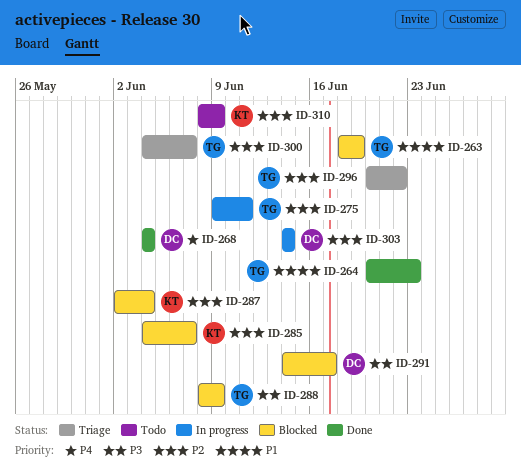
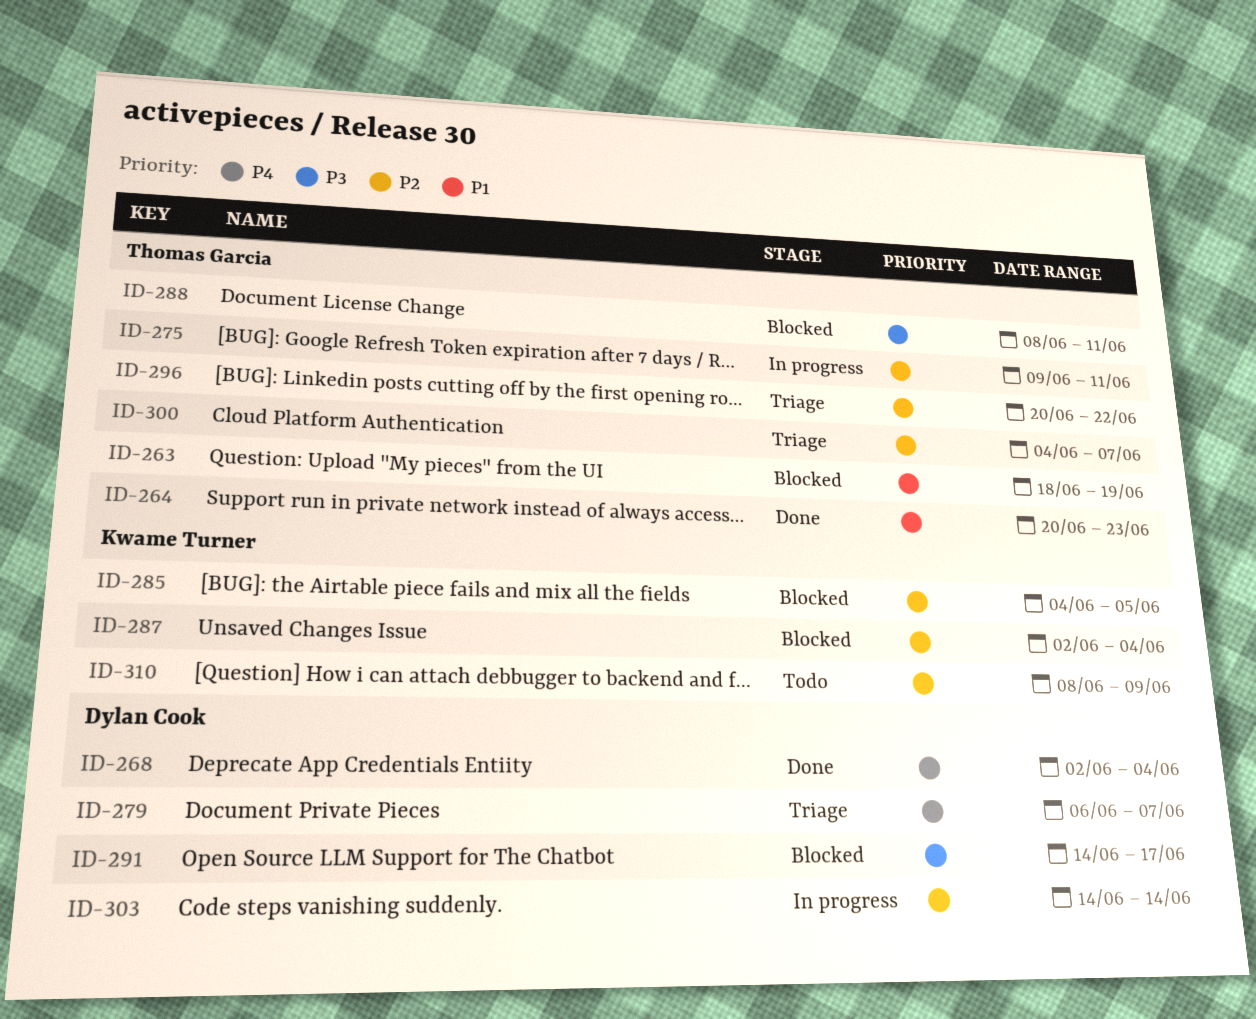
ID-268, start: Jun 4 -> Jun 2
ID-279: none -> present
ID-285, due: Jun 7 -> Jun 5
ID-288, due: Jun 9 -> Jun 11

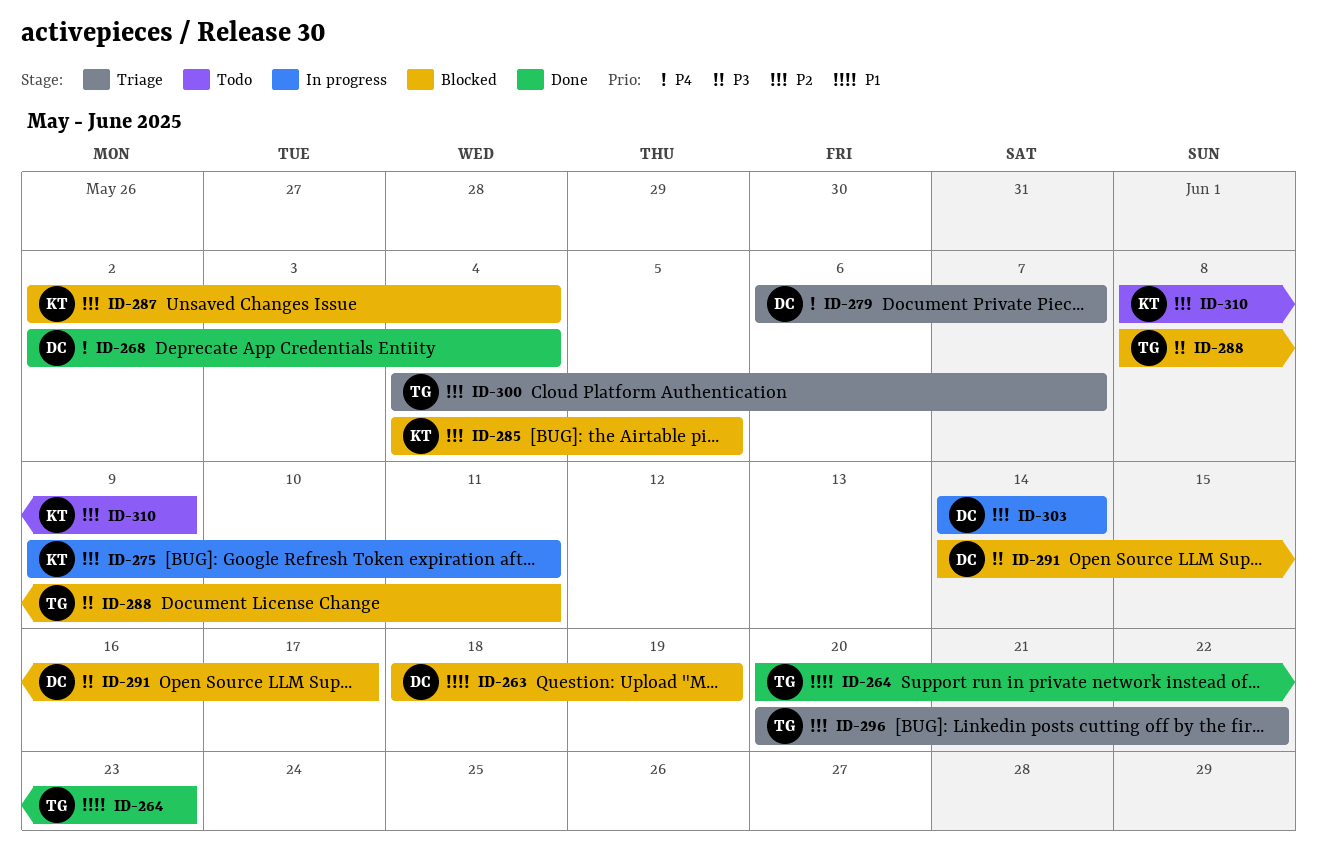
ID-263, owner: Thomas Garcia -> Dylan Cook
ID-275, owner: Thomas Garcia -> Kwame Turner

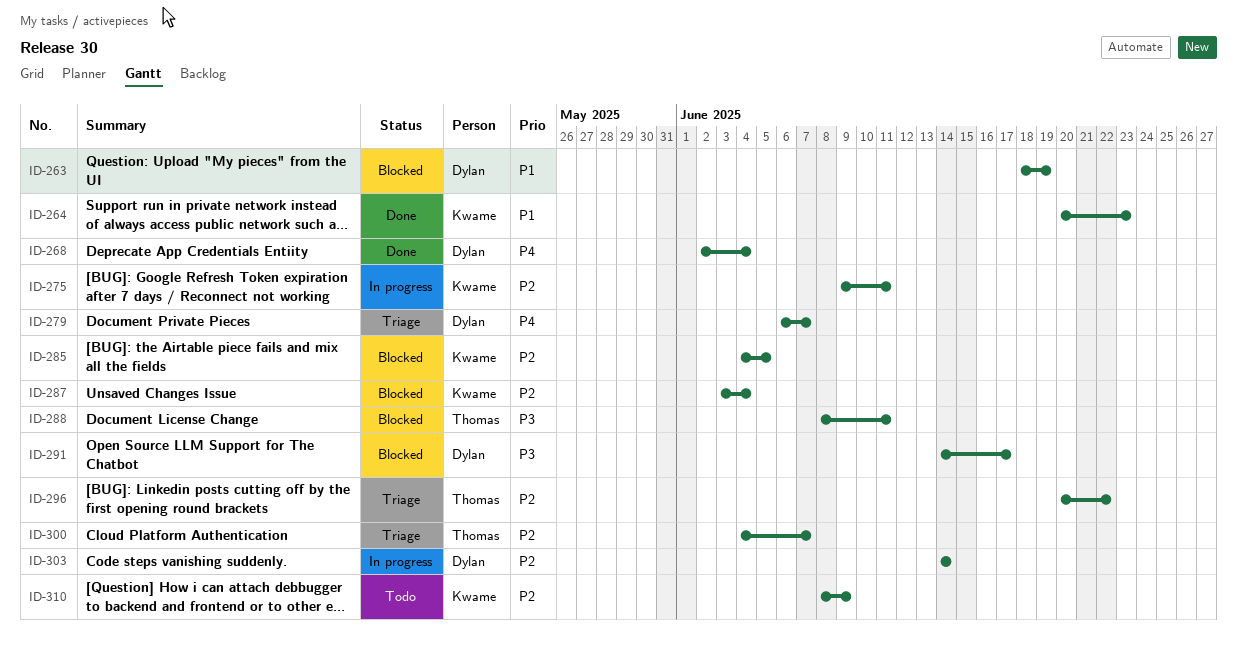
ID-264, owner: Thomas -> Kwame
ID-287, start: Jun 2 -> Jun 3

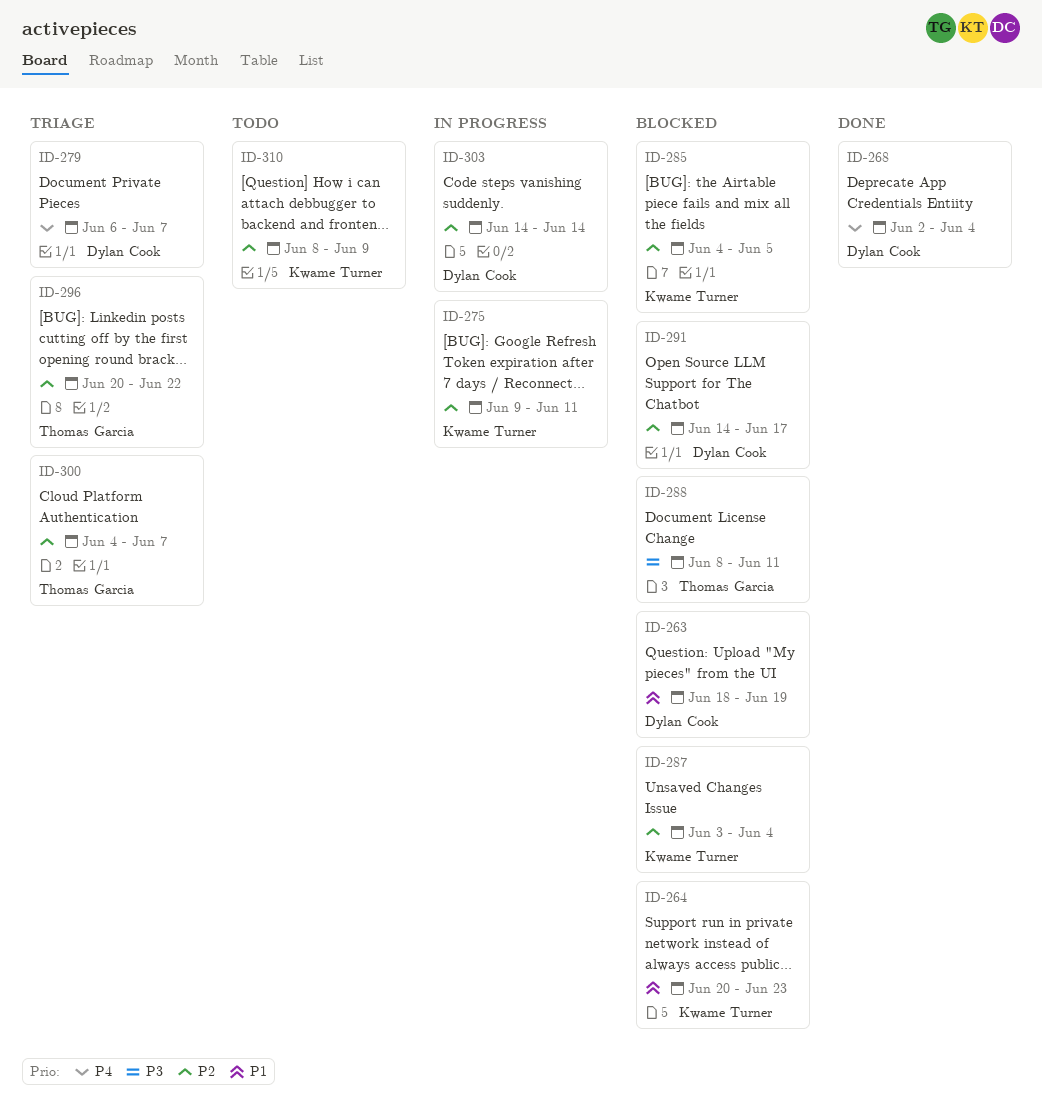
ID-264, status: Done -> Blocked
ID-291, priority: P3 -> P2

